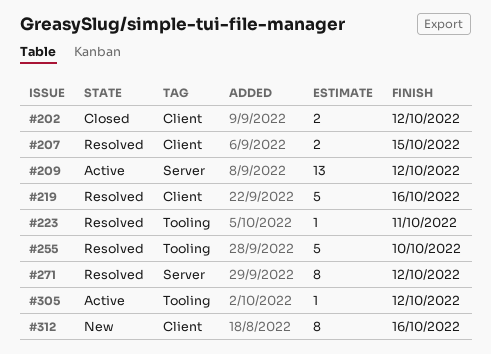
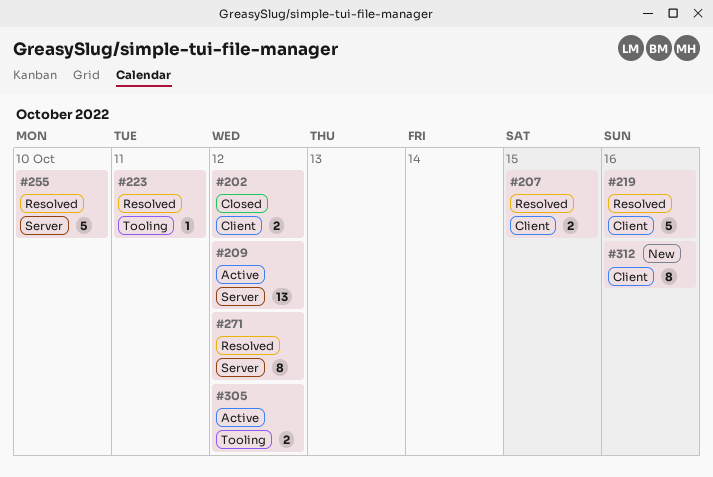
#255, label: Tooling -> Server
#305, estimate: 1 -> 2

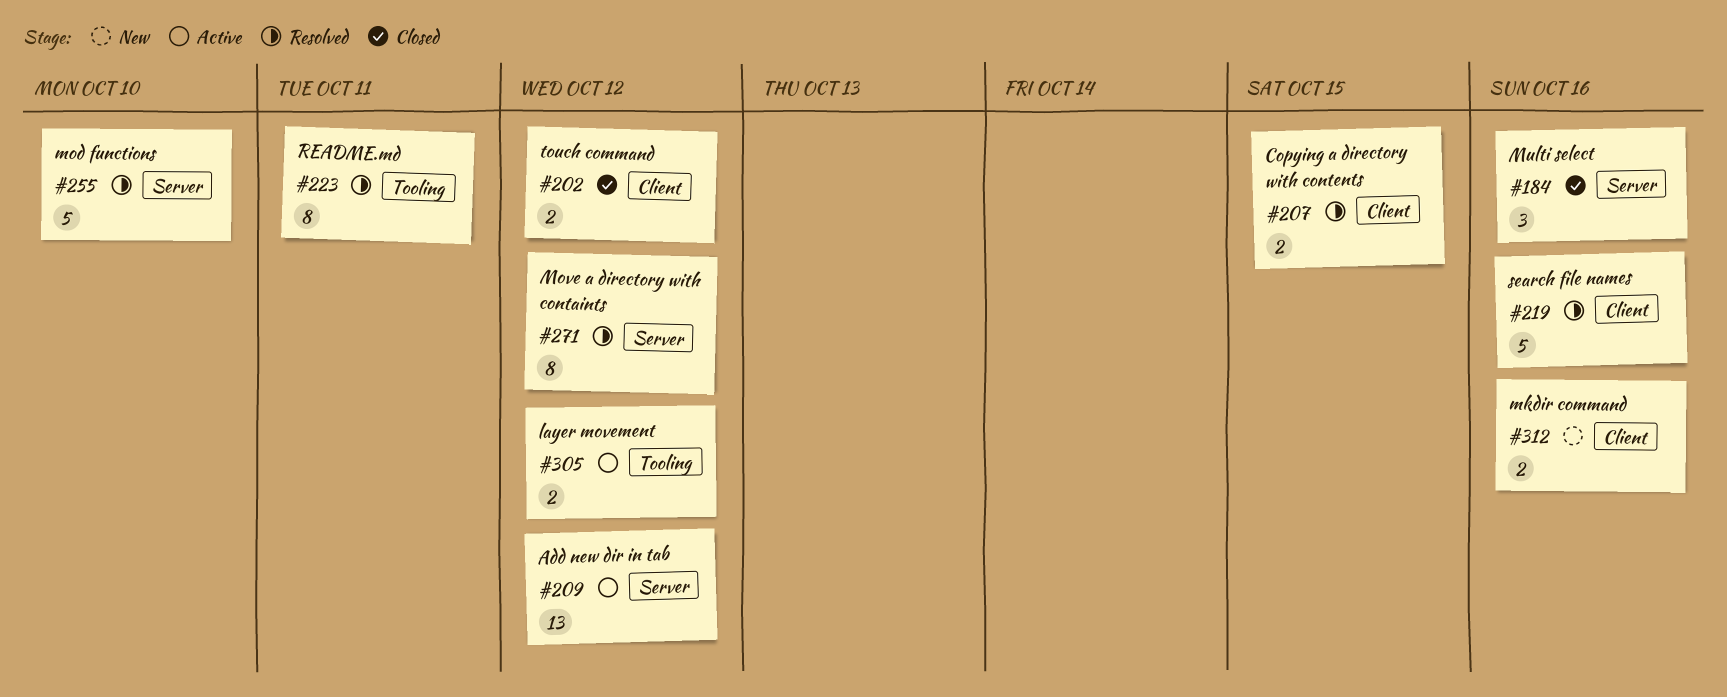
#184: none -> present
#223, estimate: 1 -> 8
#312, estimate: 8 -> 2

